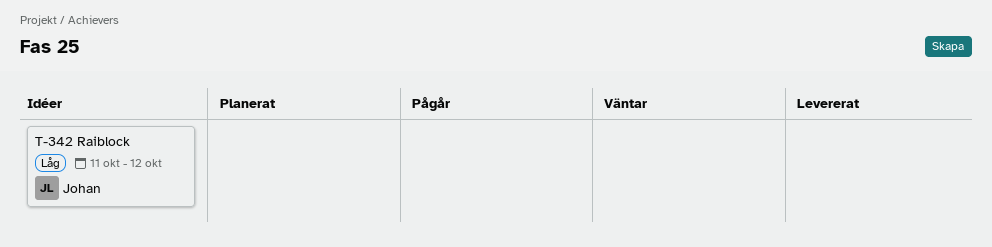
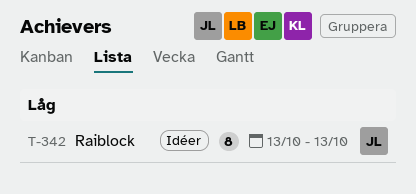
T-342, start: Oct 11 -> Oct 13
T-342, due: Oct 12 -> Oct 13

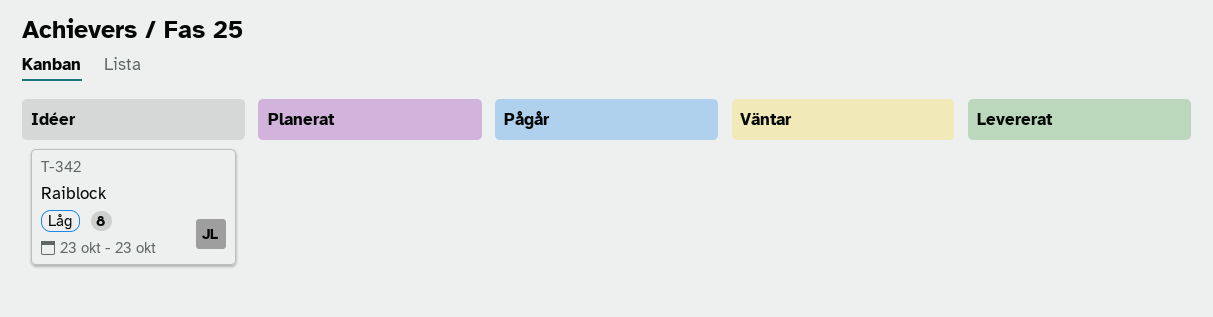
T-342, start: Oct 13 -> Oct 23
T-342, due: Oct 13 -> Oct 23

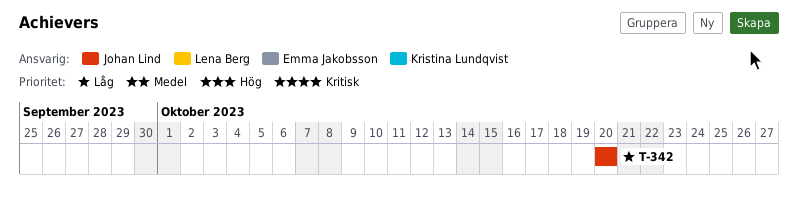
T-342, start: Oct 23 -> Oct 20
T-342, due: Oct 23 -> Oct 20

